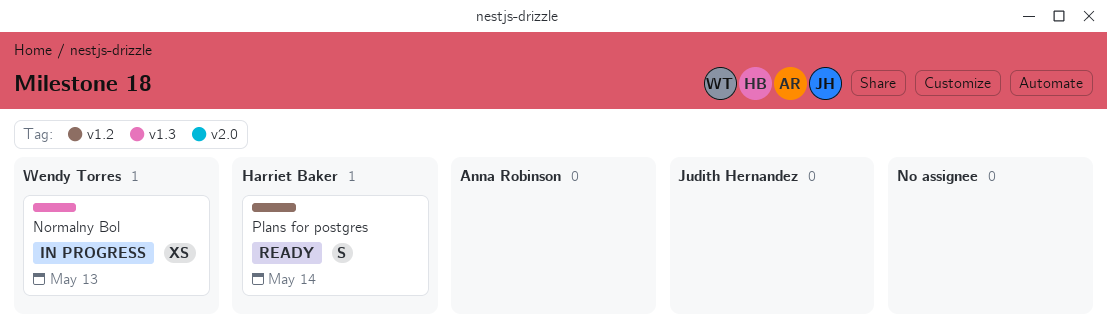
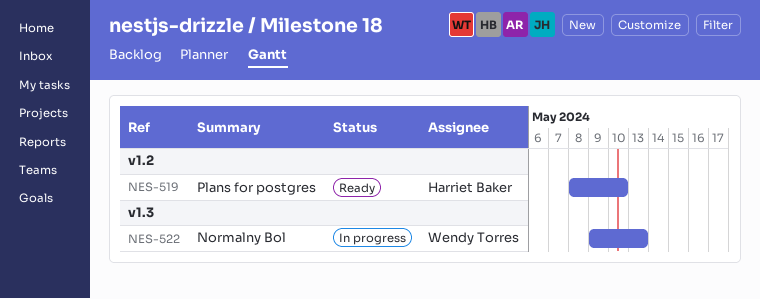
Plans for postgres, due: May 14 -> May 10

